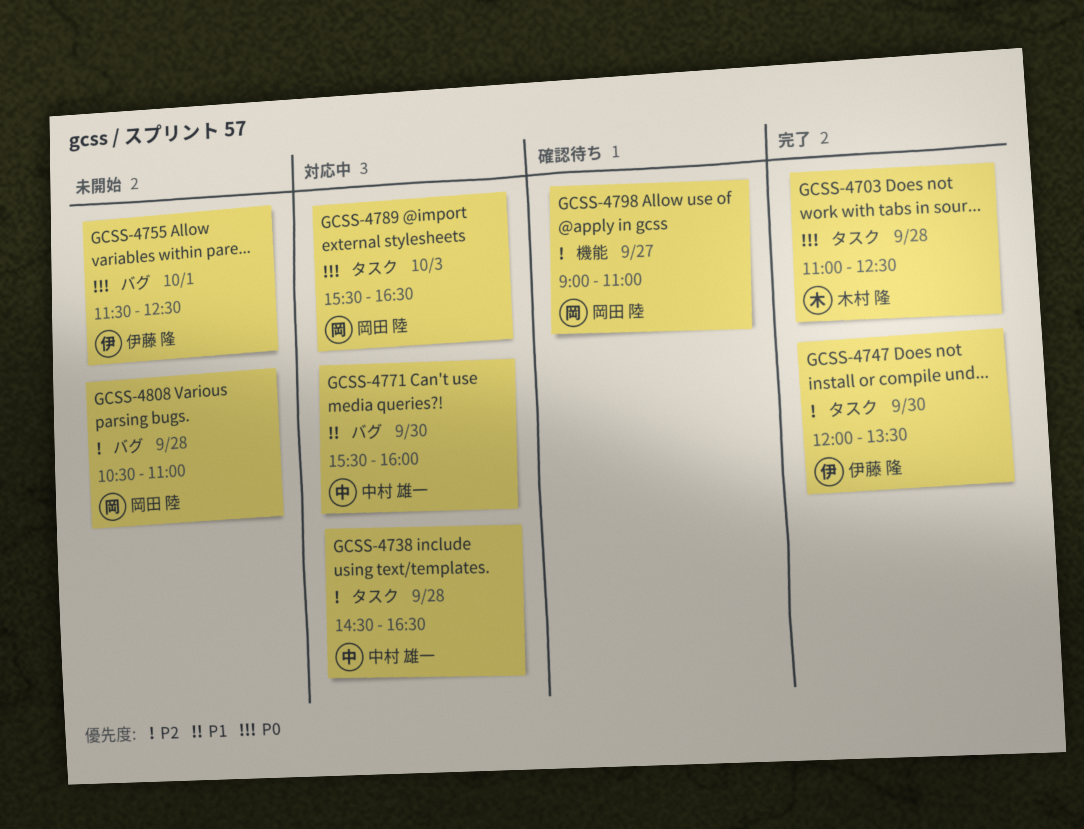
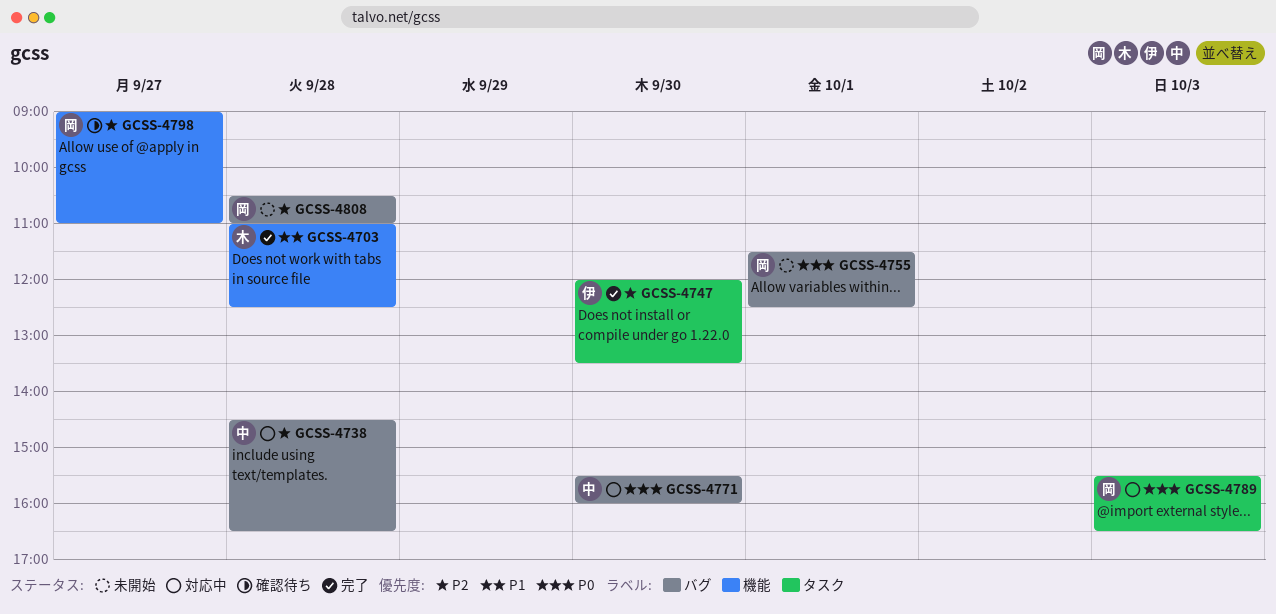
GCSS-4703, priority: P0 -> P1
GCSS-4703, label: タスク -> 機能
GCSS-4738, label: タスク -> バグ
GCSS-4755, owner: 伊藤 隆 -> 岡田 陸
GCSS-4771, priority: P1 -> P0

